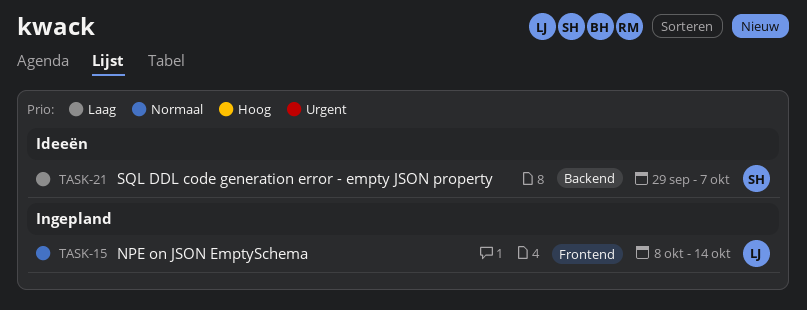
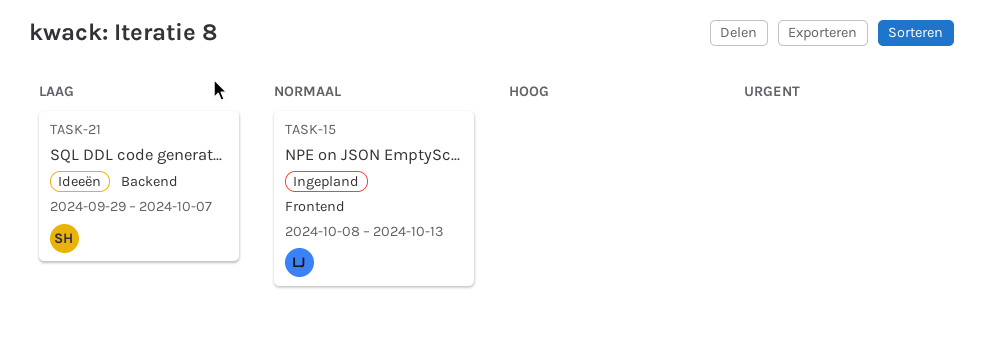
TASK-15, due: Oct 14 -> Oct 13

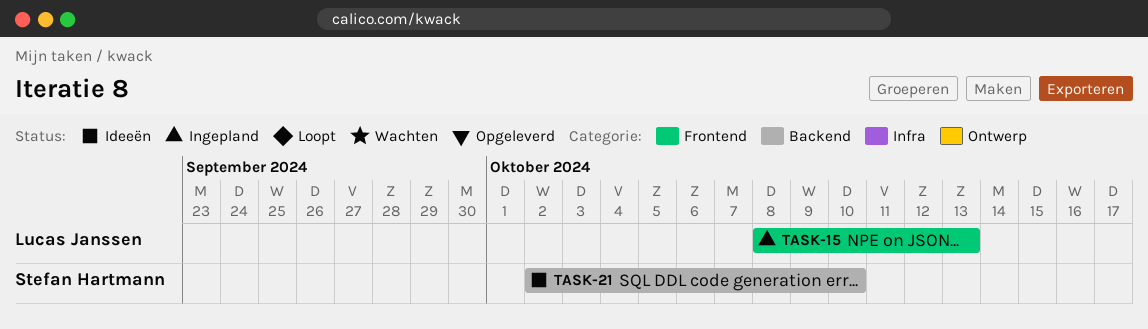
TASK-21, start: Sep 29 -> Oct 2
TASK-21, due: Oct 7 -> Oct 10

